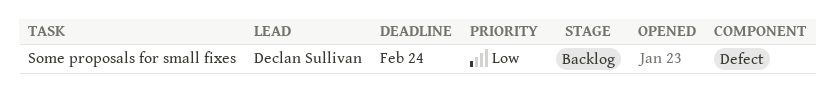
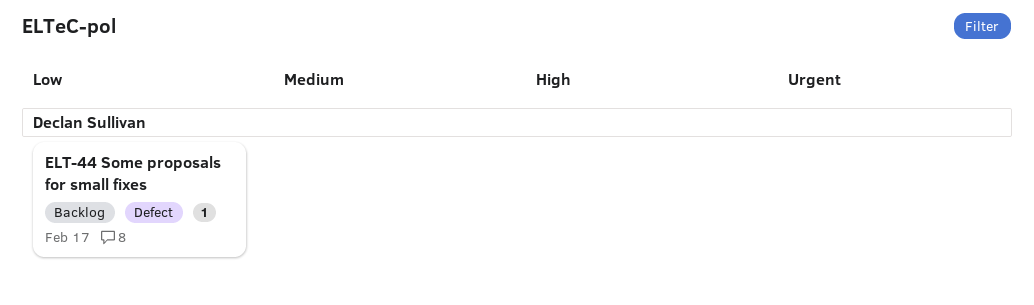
Some proposals for small fixes, due: Feb 24 -> Feb 17

